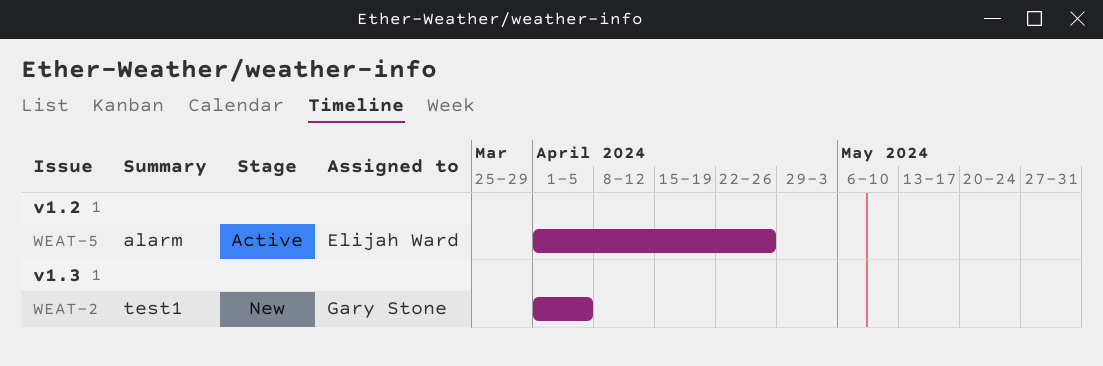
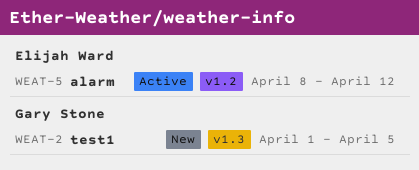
WEAT-5, start: Apr 1 -> Apr 8
WEAT-5, due: Apr 26 -> Apr 12

